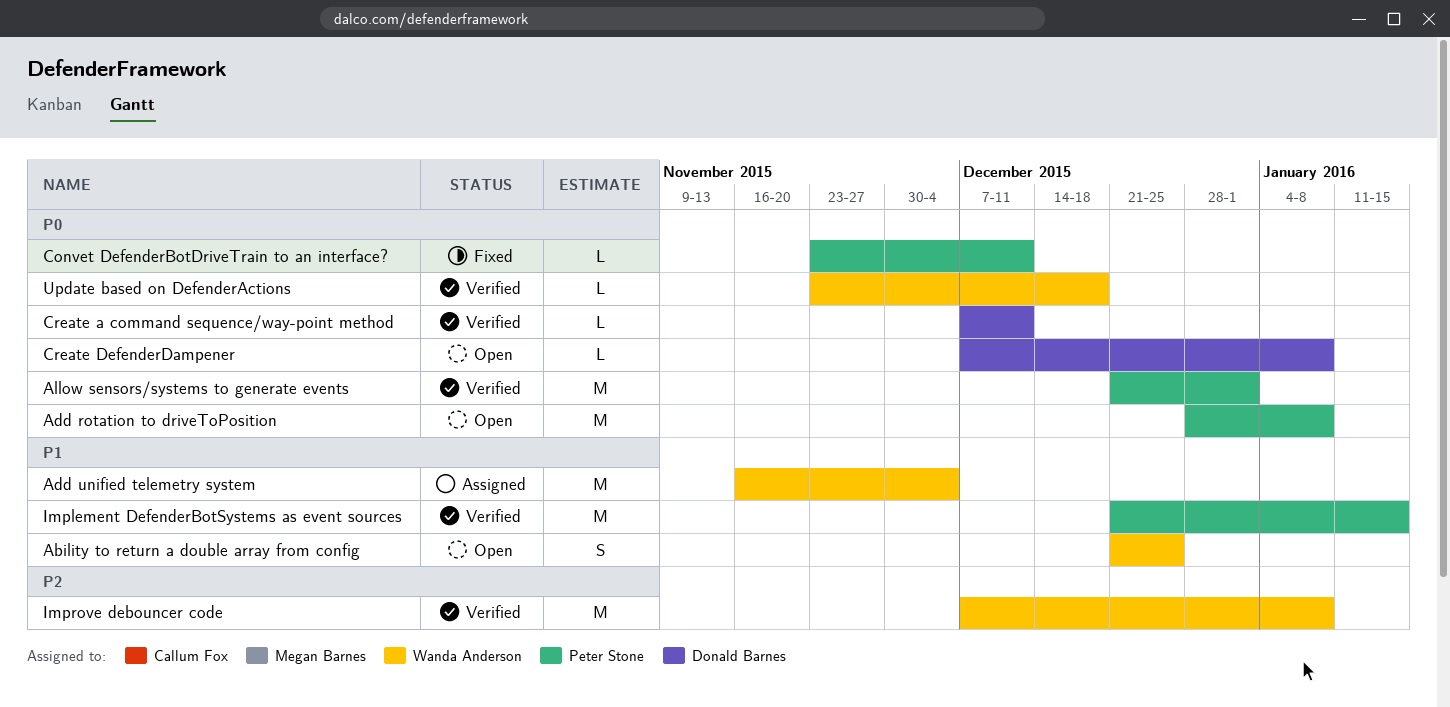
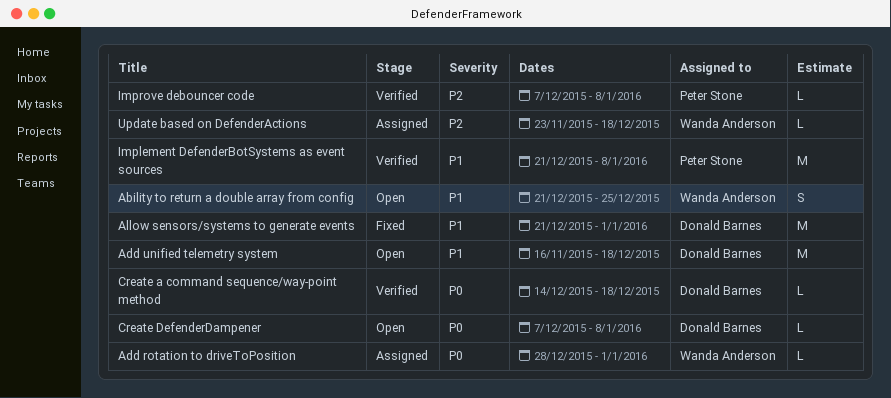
Add rotation to driveToPosition, status: Open -> Assigned
Add rotation to driveToPosition, owner: Peter Stone -> Wanda Anderson
Add rotation to driveToPosition, estimate: M -> L
Add rotation to driveToPosition, due: Jan 8 -> Jan 1
Add unified telemetry system, status: Assigned -> Open
Add unified telemetry system, owner: Wanda Anderson -> Donald Barnes
Add unified telemetry system, due: Dec 4 -> Dec 18
Allow sensors/systems to generate events, status: Verified -> Fixed
Allow sensors/systems to generate events, owner: Peter Stone -> Donald Barnes
Allow sensors/systems to generate events, priority: P0 -> P1
Convet DefenderBotDriveTrain to an interface?: present -> none
Create a command sequence/way-point method, start: Dec 7 -> Dec 14
Create a command sequence/way-point method, due: Dec 11 -> Dec 18
Implement DefenderBotSystems as event sources, due: Jan 15 -> Jan 8
Improve debouncer code, owner: Wanda Anderson -> Peter Stone
Improve debouncer code, estimate: M -> L
Update based on DefenderActions, status: Verified -> Assigned
Update based on DefenderActions, priority: P0 -> P2

